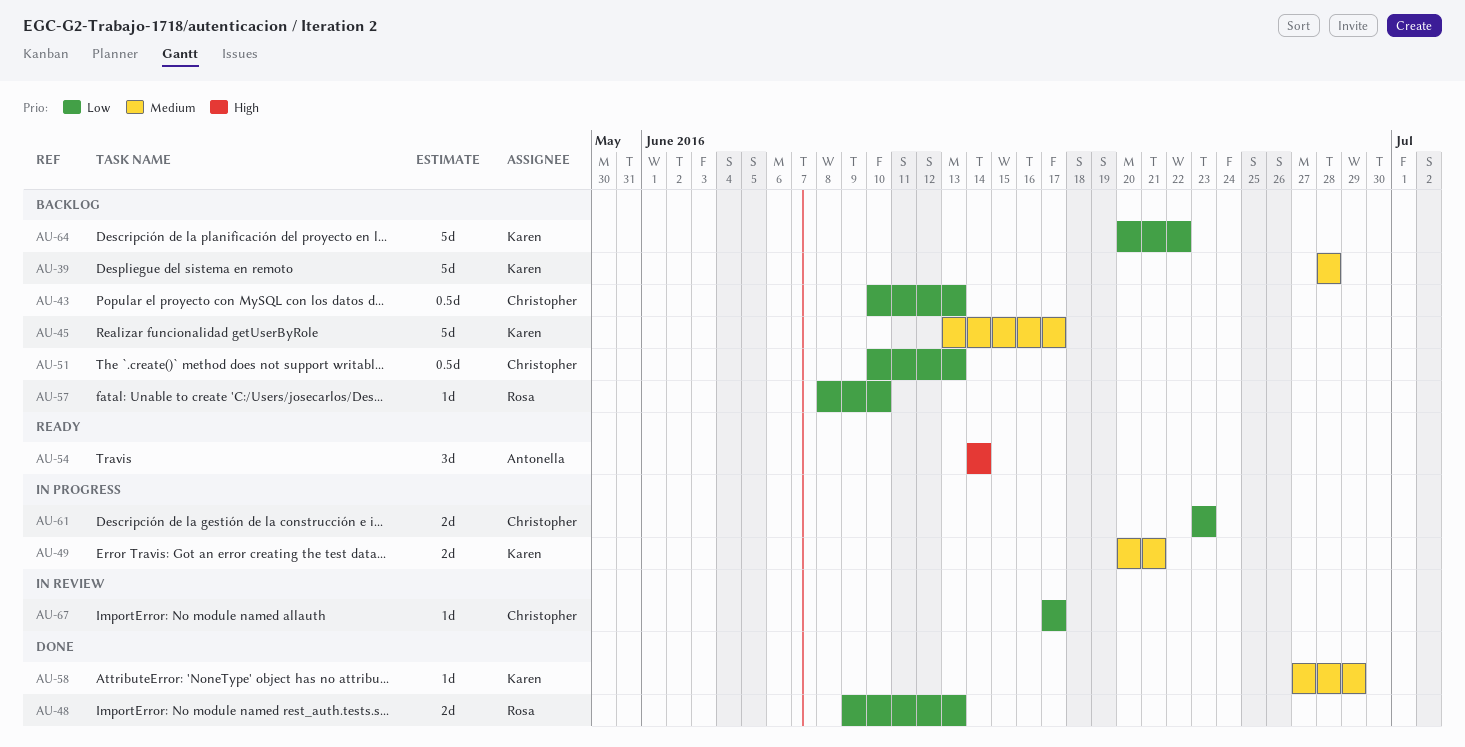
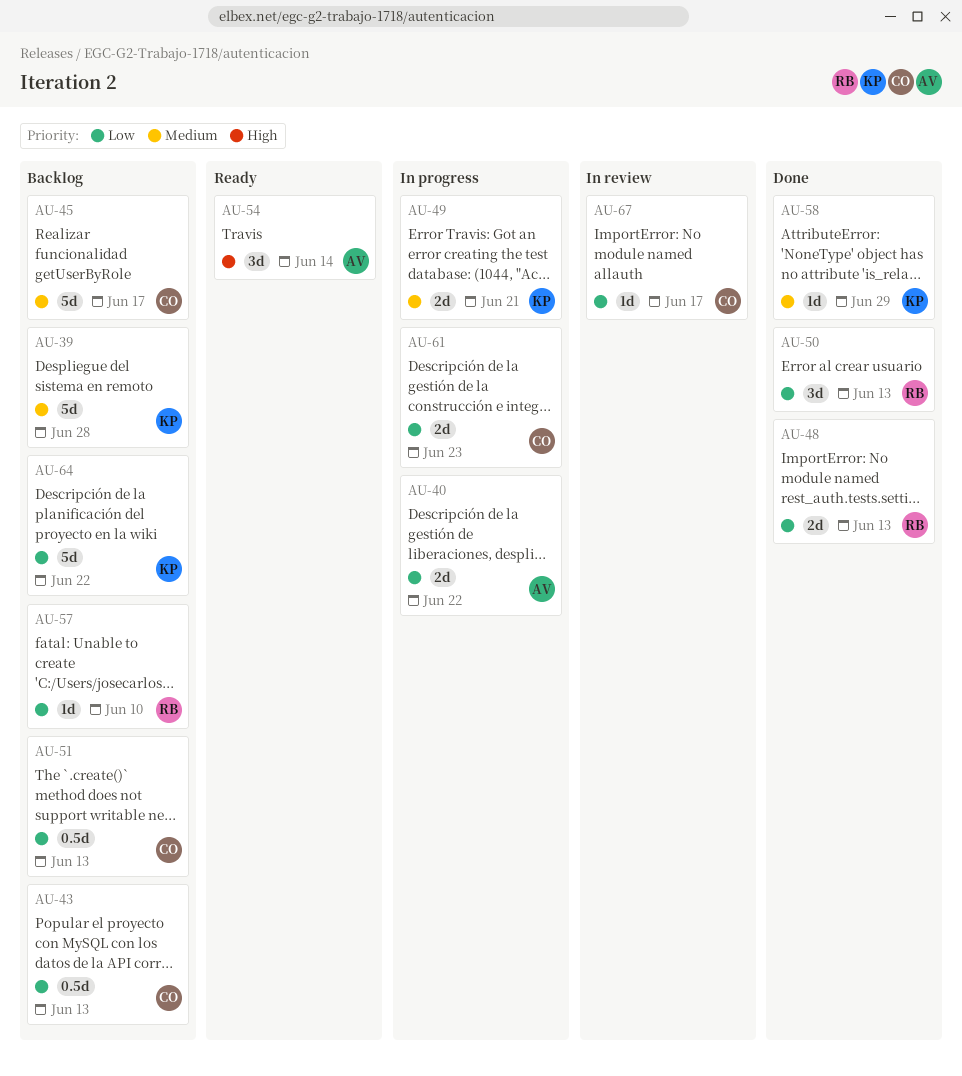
AU-40: none -> present
AU-45, owner: Karen -> Christopher
AU-50: none -> present

